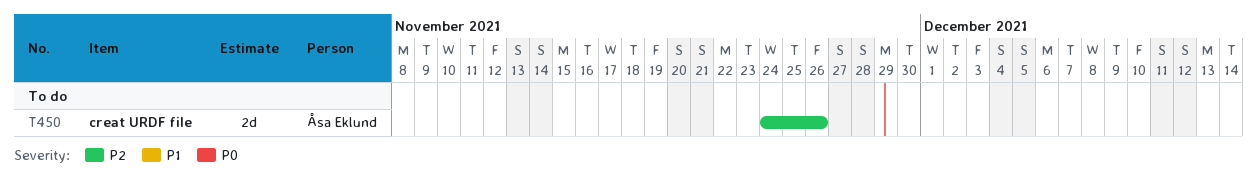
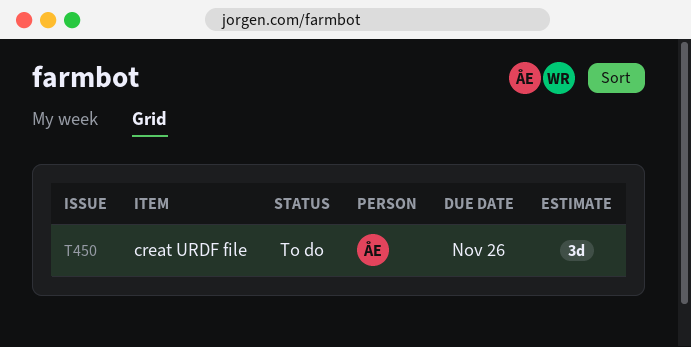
T450, estimate: 2d -> 3d

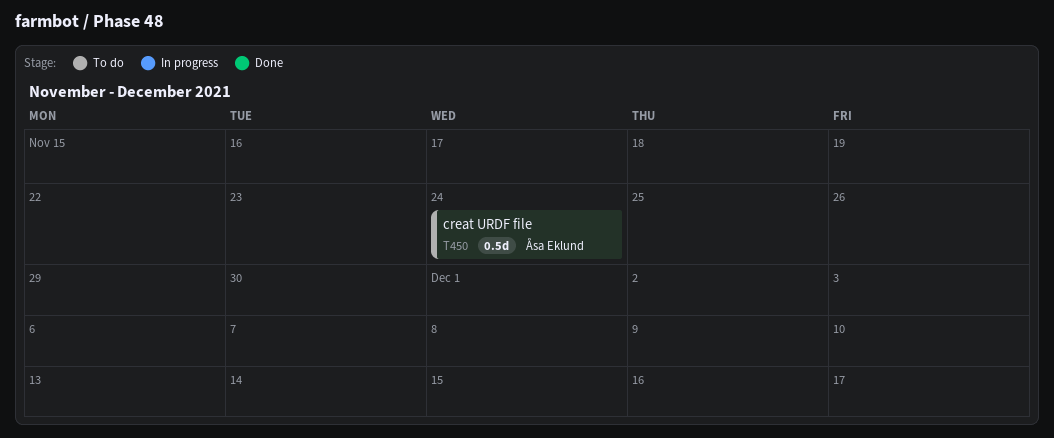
T450, estimate: 3d -> 0.5d
T450, due: Nov 26 -> Nov 24

